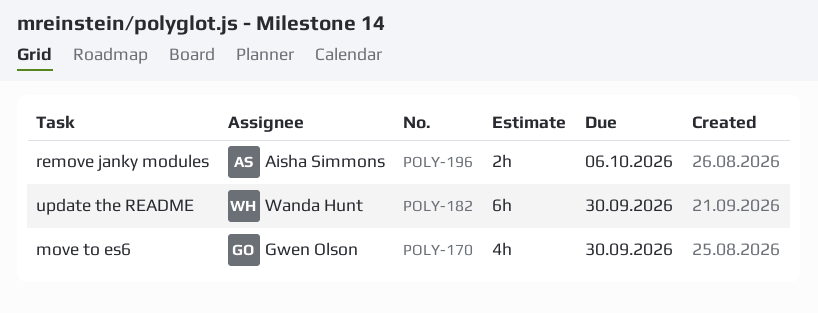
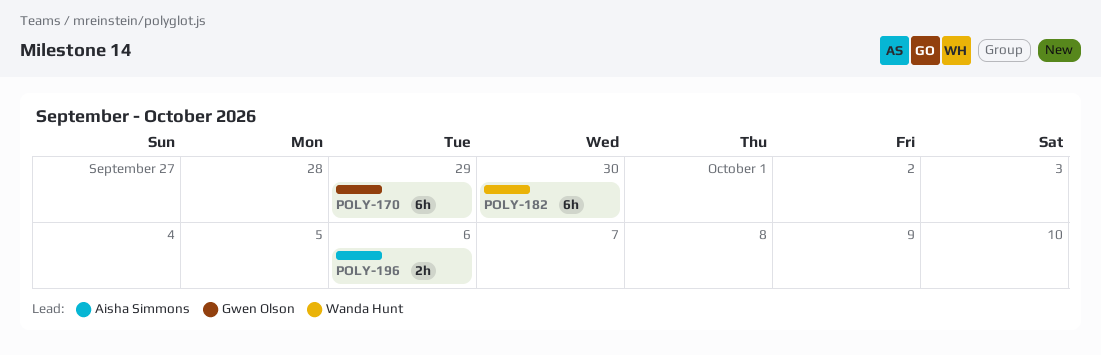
POLY-170, estimate: 4h -> 6h
POLY-170, due: Sep 30 -> Sep 29

